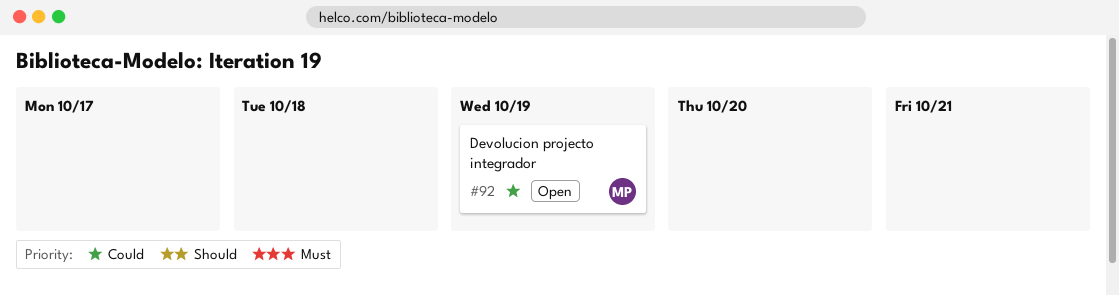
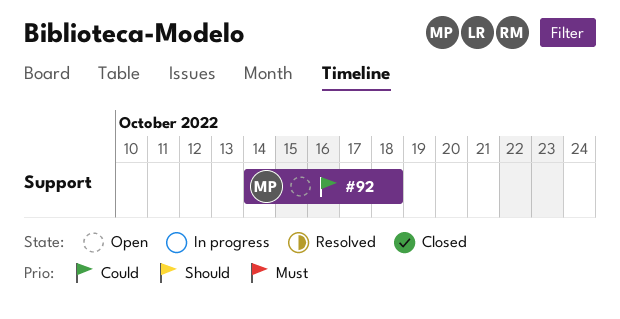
#92, due: Oct 19 -> Oct 18

